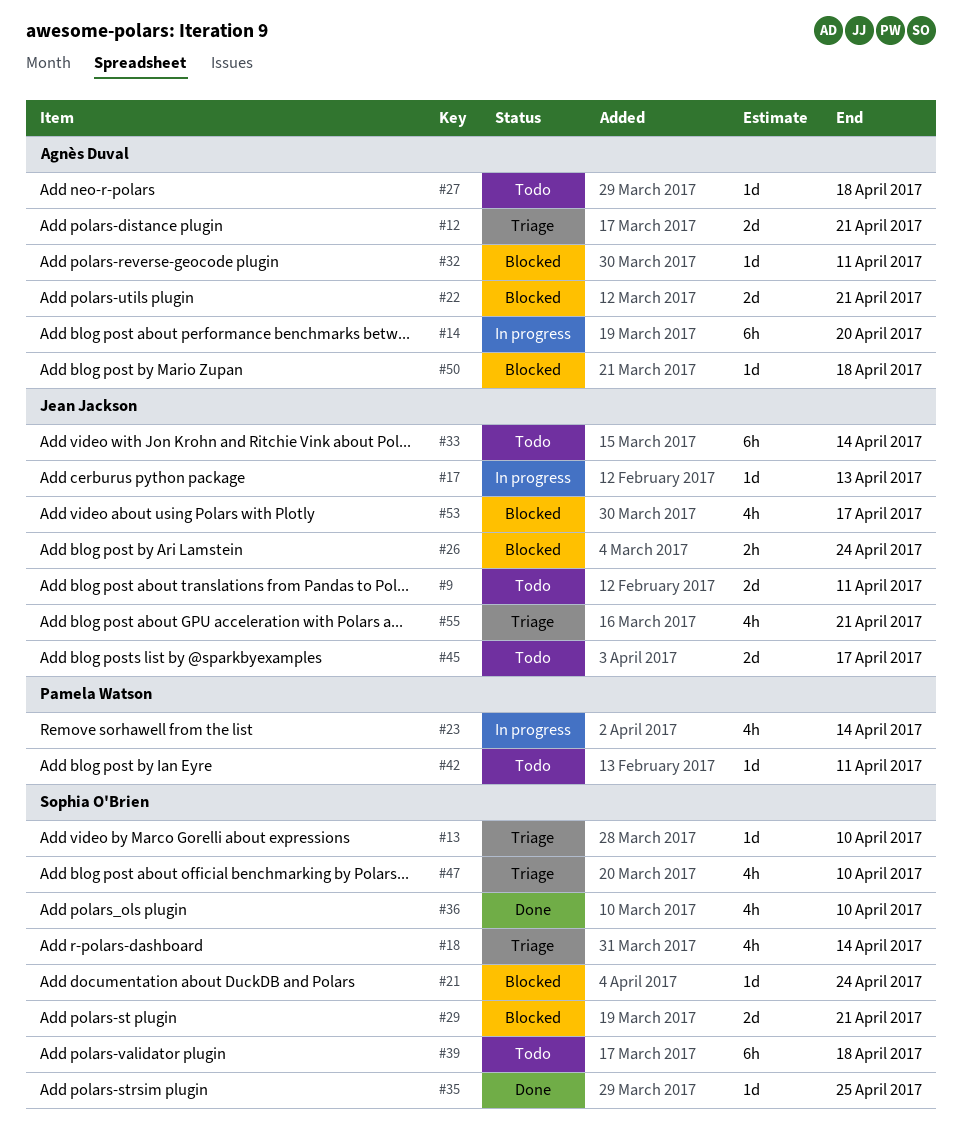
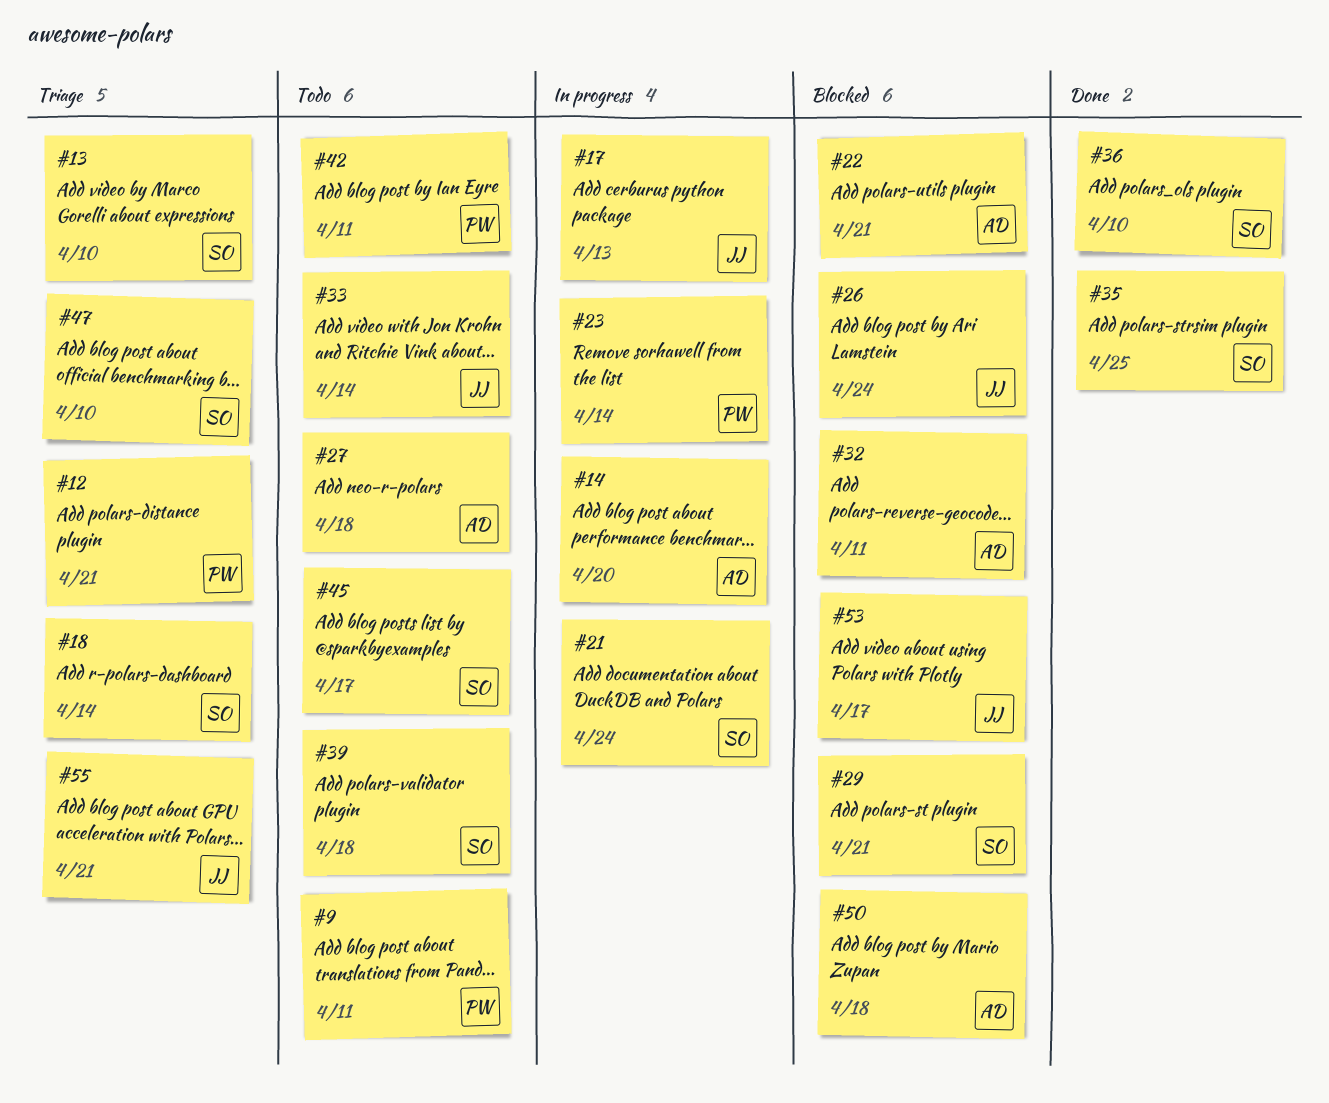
#9, owner: Jean Jackson -> Pamela Watson
#12, owner: Agnès Duval -> Pamela Watson
#21, status: Blocked -> In progress
#45, owner: Jean Jackson -> Sophia O'Brien

